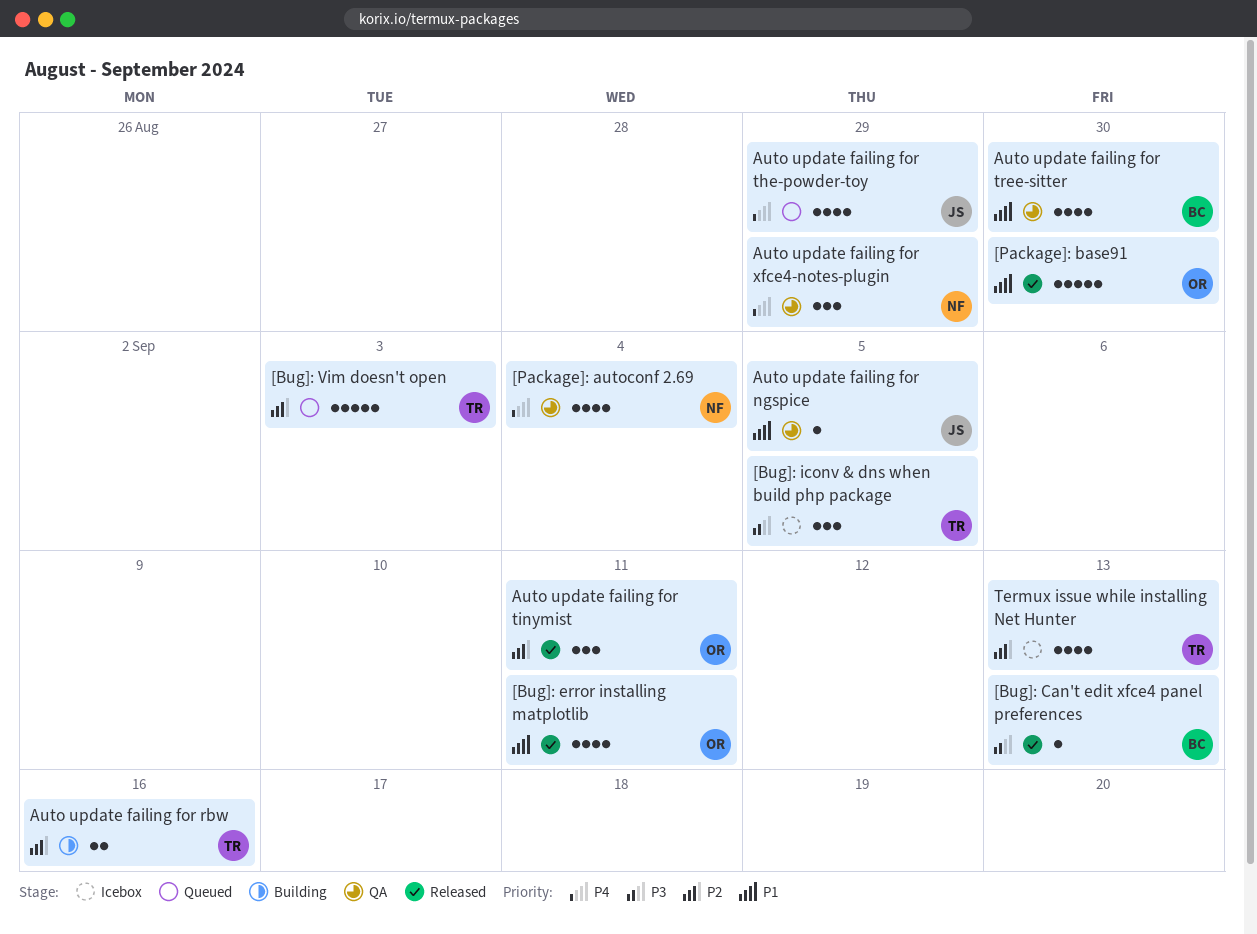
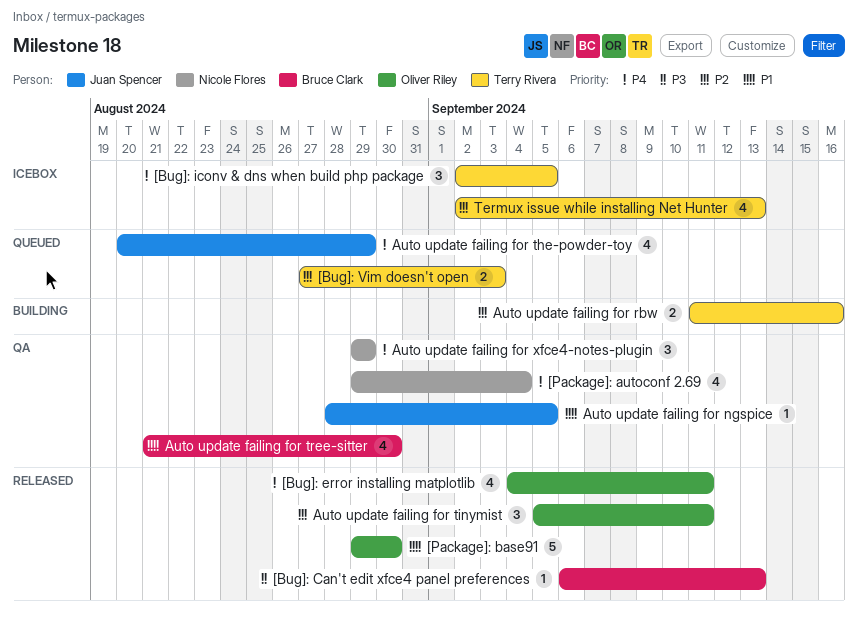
[Bug]: error installing matplotlib, priority: P1 -> P4
[Bug]: iconv & dns when build php package, priority: P3 -> P4
[Bug]: Vim doesn't open, estimate: 5 -> 2

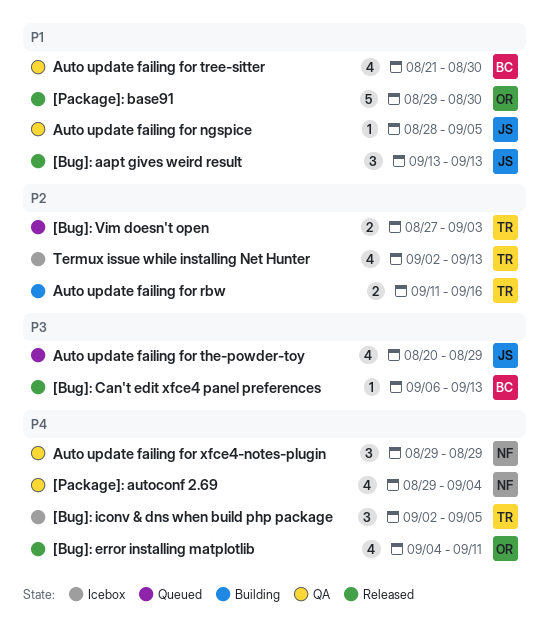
[Bug]: aapt gives weird result: none -> present
Auto update failing for the-powder-toy, priority: P4 -> P3
Auto update failing for tinymist: present -> none

